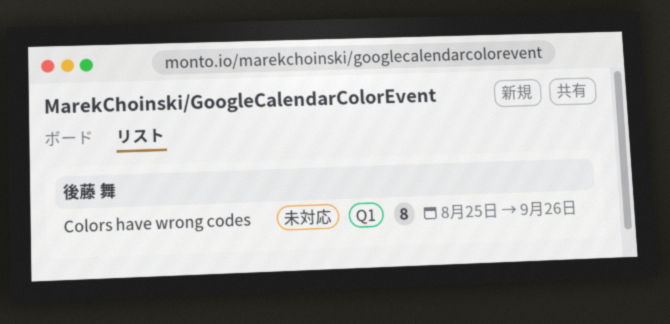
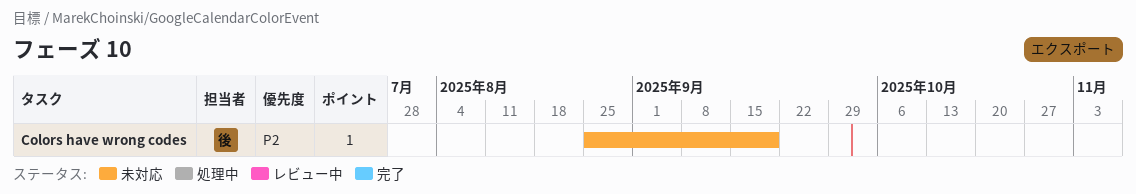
Colors have wrong codes, estimate: 8 -> 1
Colors have wrong codes, due: Sep 26 -> Sep 19

